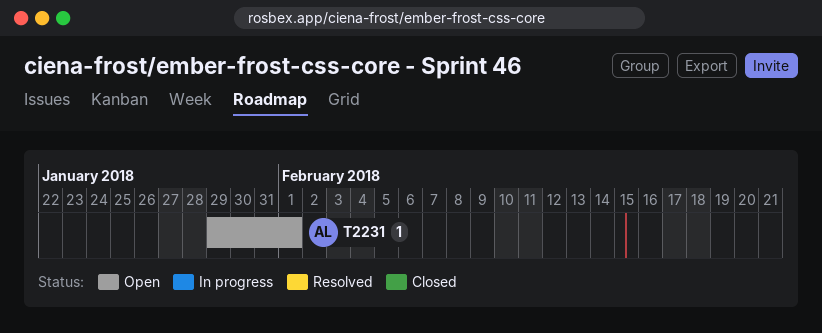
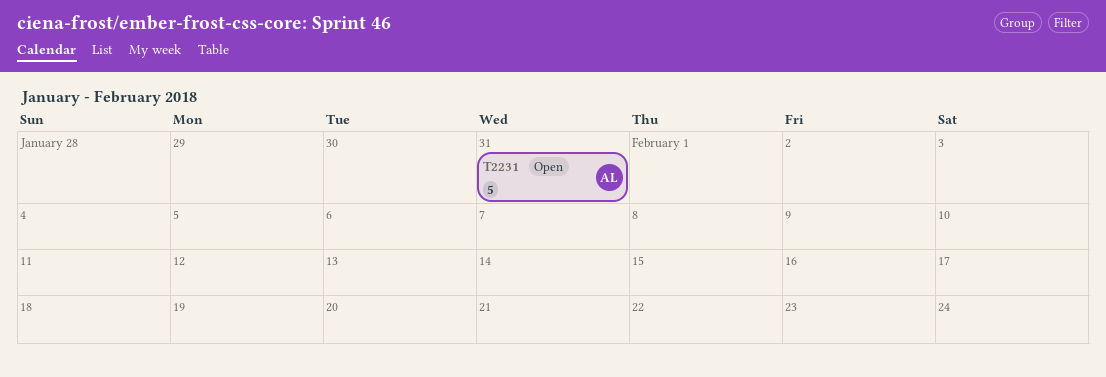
T2231, estimate: 1 -> 5
T2231, due: Feb 1 -> Jan 31

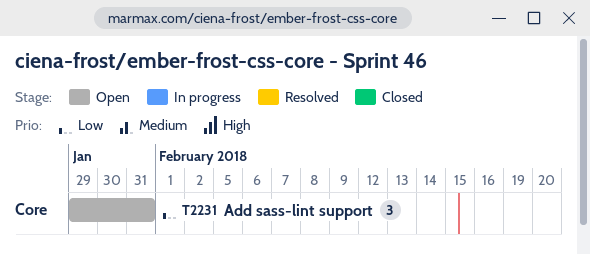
T2231, estimate: 5 -> 3

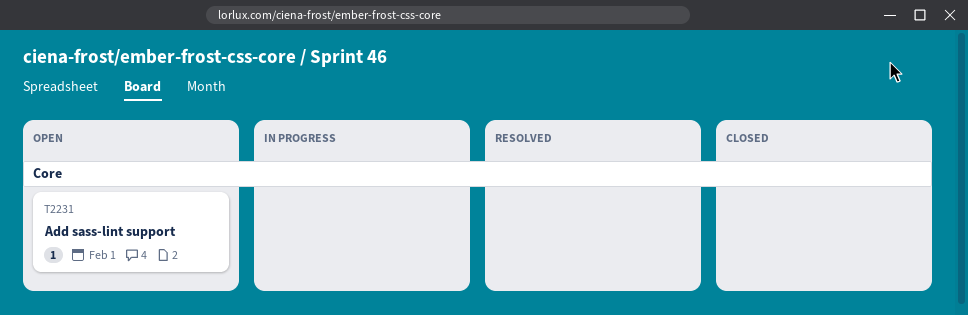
T2231, estimate: 3 -> 1
T2231, due: Jan 31 -> Feb 1

